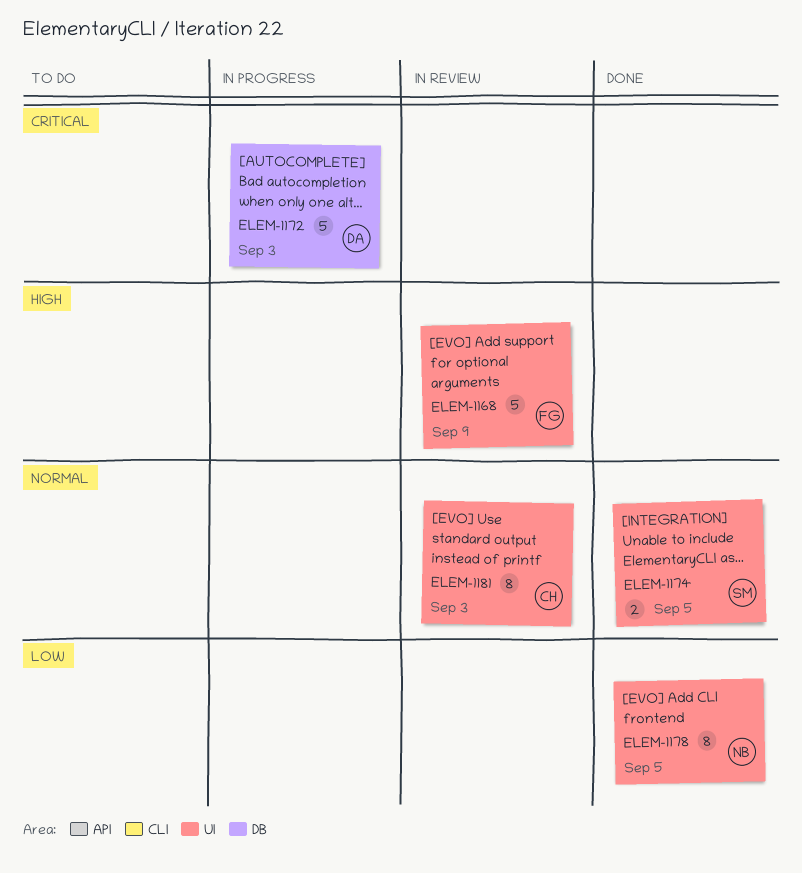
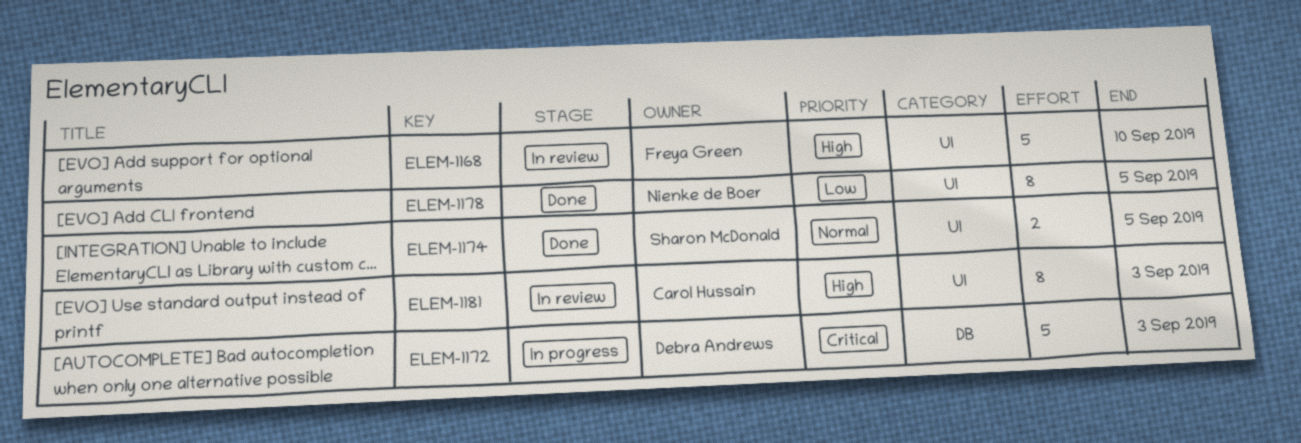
ELEM-1168, due: Sep 9 -> Sep 10
ELEM-1181, priority: Normal -> High

